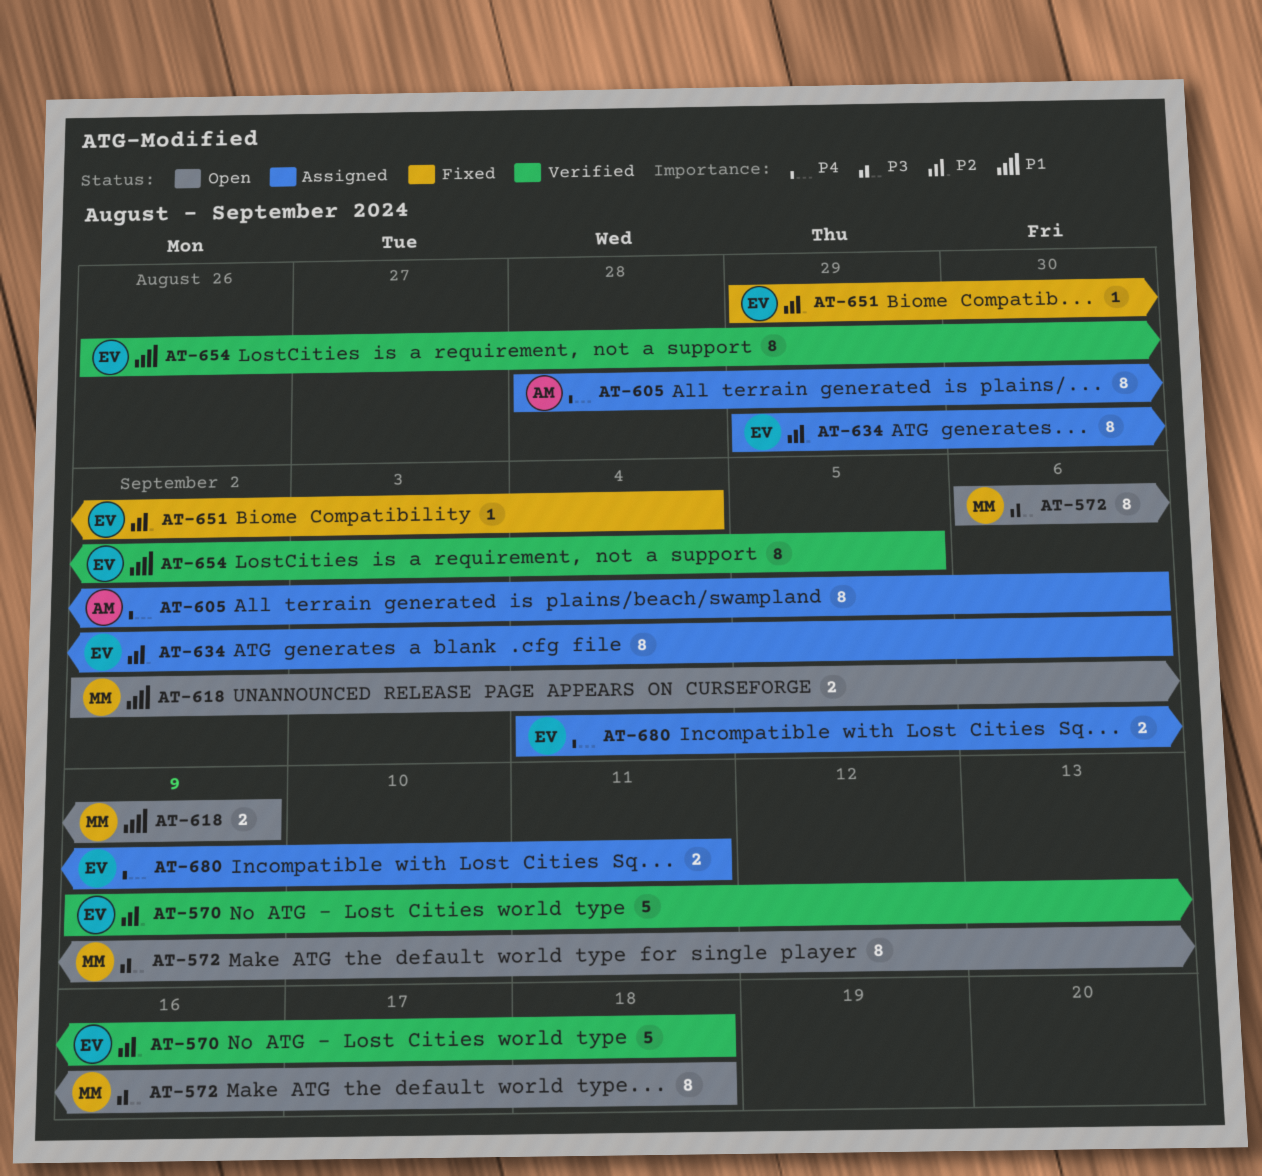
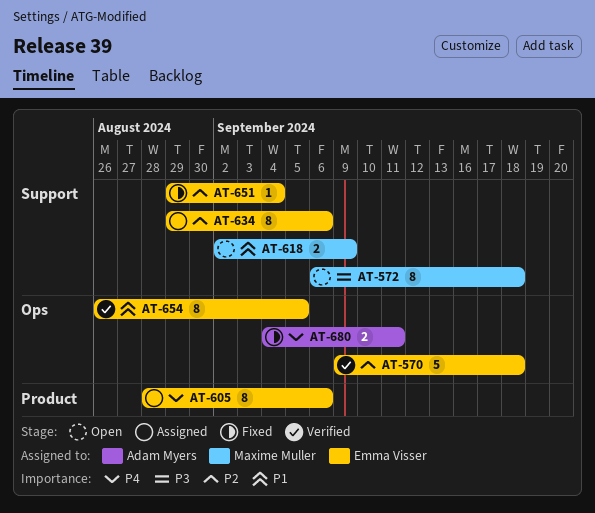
AT-605, owner: Adam Myers -> Emma Visser
AT-680, status: Assigned -> Fixed
AT-680, owner: Emma Visser -> Adam Myers

